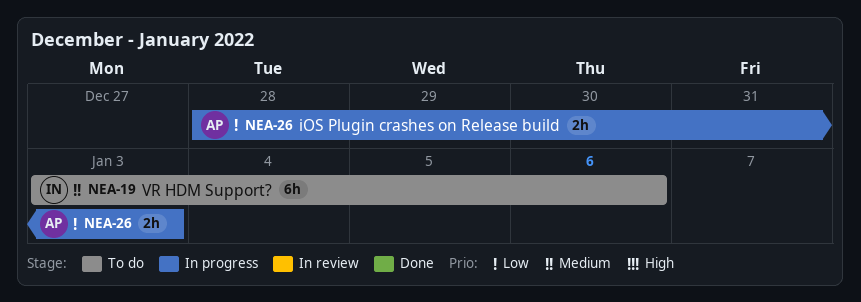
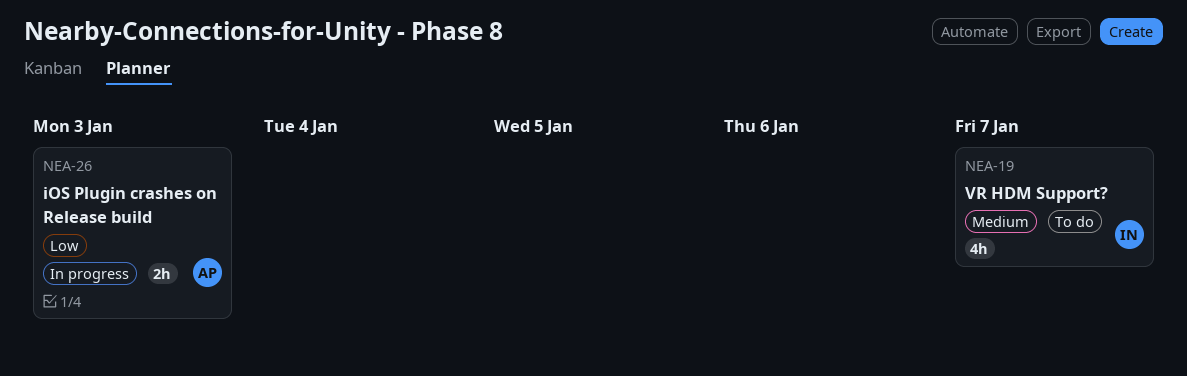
NEA-19, estimate: 6h -> 4h
NEA-19, due: Jan 6 -> Jan 7

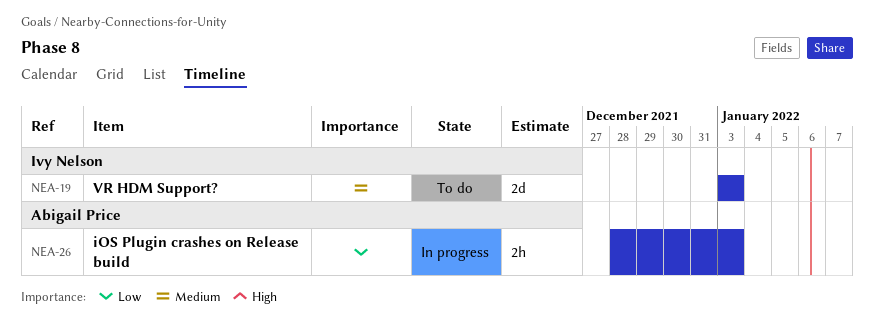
NEA-19, estimate: 4h -> 2d
NEA-19, due: Jan 7 -> Jan 3

